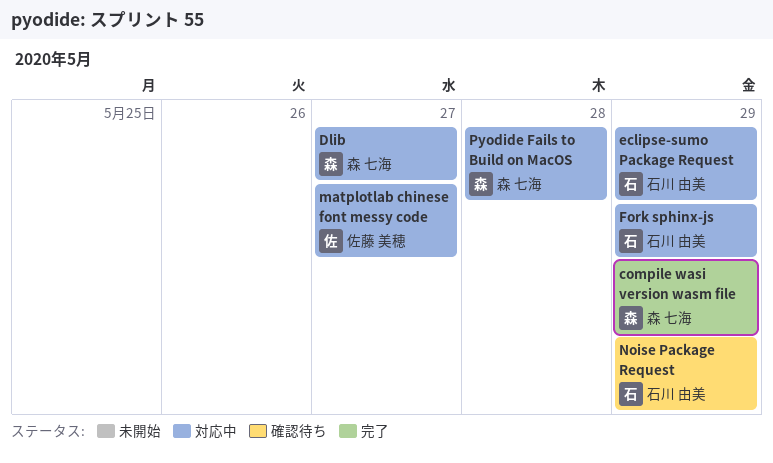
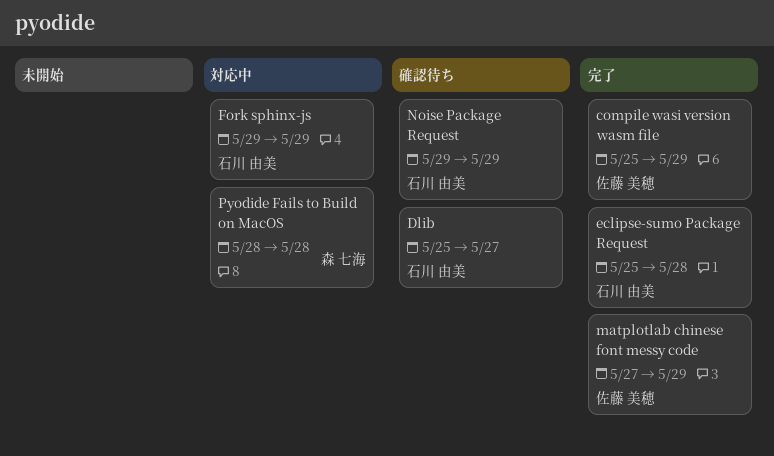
compile wasi version wasm file, owner: 森 七海 -> 佐藤 美穂
Dlib, status: 対応中 -> 確認待ち
Dlib, owner: 森 七海 -> 石川 由美
eclipse-sumo Package Request, status: 対応中 -> 完了
eclipse-sumo Package Request, due: May 29 -> May 28
matplotlab chinese font messy code, status: 対応中 -> 完了
matplotlab chinese font messy code, due: May 27 -> May 29

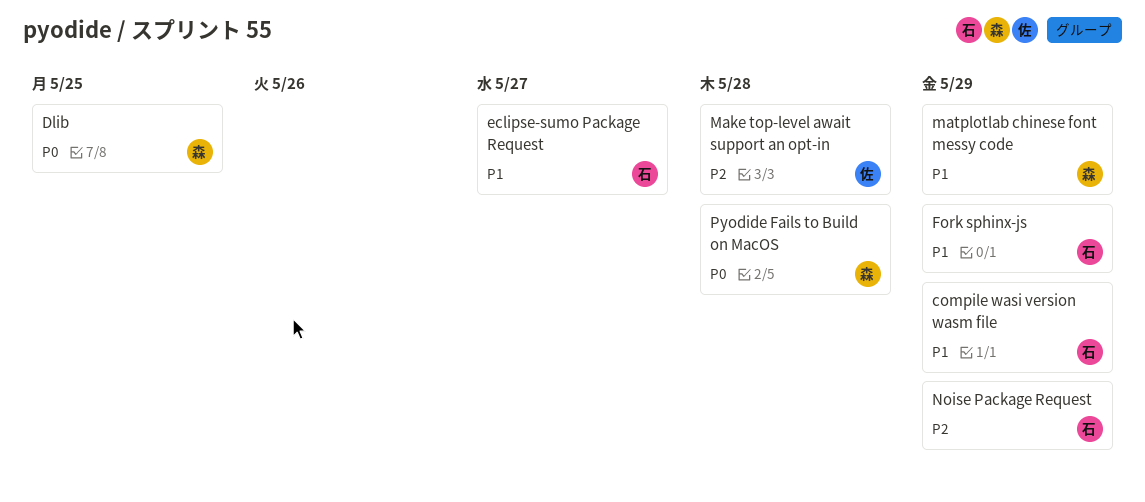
compile wasi version wasm file, owner: 佐藤 美穂 -> 石川 由美
Dlib, owner: 石川 由美 -> 森 七海
Dlib, due: May 27 -> May 25
eclipse-sumo Package Request, due: May 28 -> May 27
Make top-level await support an opt-in: none -> present
matplotlab chinese font messy code, owner: 佐藤 美穂 -> 森 七海

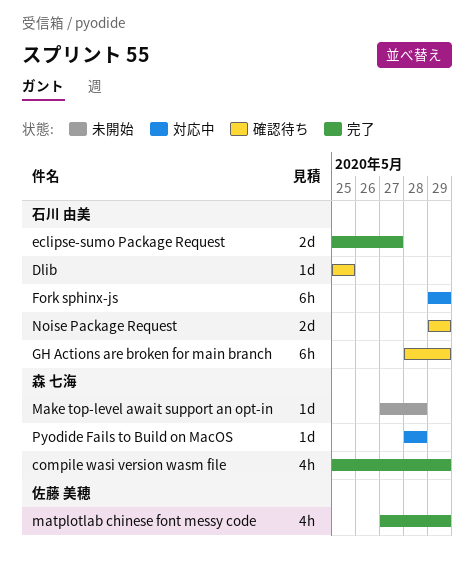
compile wasi version wasm file, owner: 石川 由美 -> 森 七海
Dlib, owner: 森 七海 -> 石川 由美
GH Actions are broken for main branch: none -> present
Make top-level await support an opt-in, owner: 佐藤 美穂 -> 森 七海
matplotlab chinese font messy code, owner: 森 七海 -> 佐藤 美穂

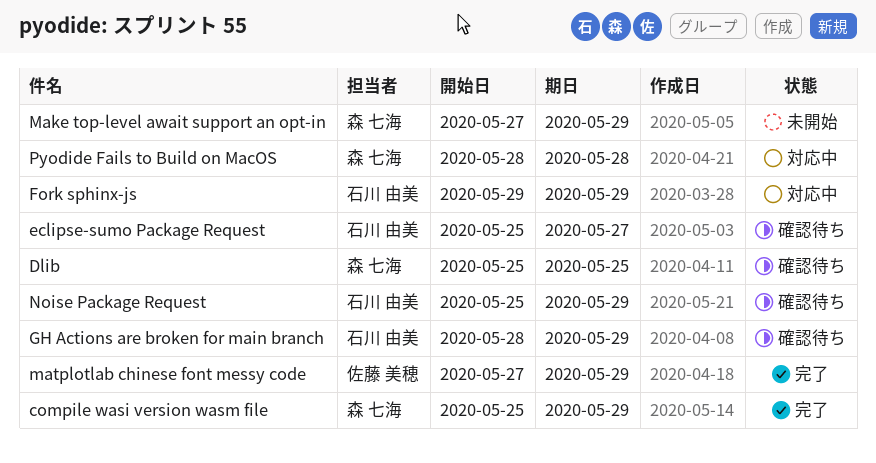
Dlib, owner: 石川 由美 -> 森 七海
eclipse-sumo Package Request, status: 完了 -> 確認待ち
Make top-level await support an opt-in, due: May 28 -> May 29
Noise Package Request, start: May 29 -> May 25

